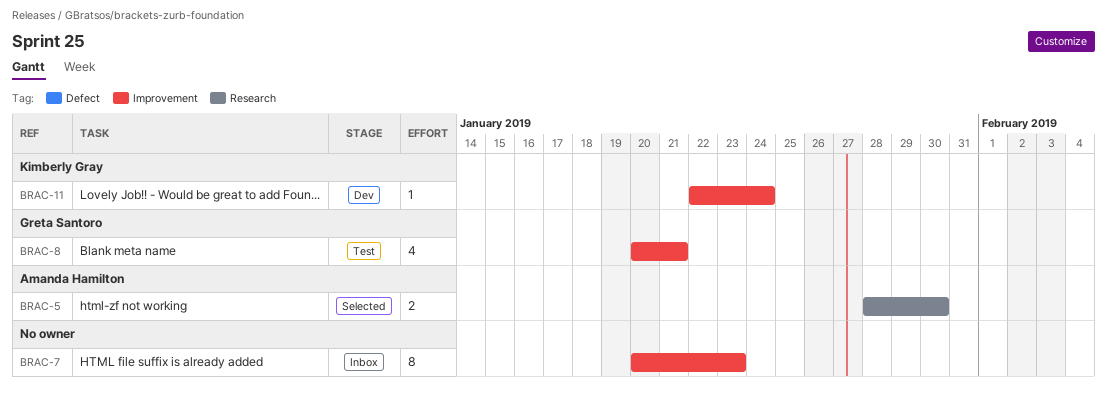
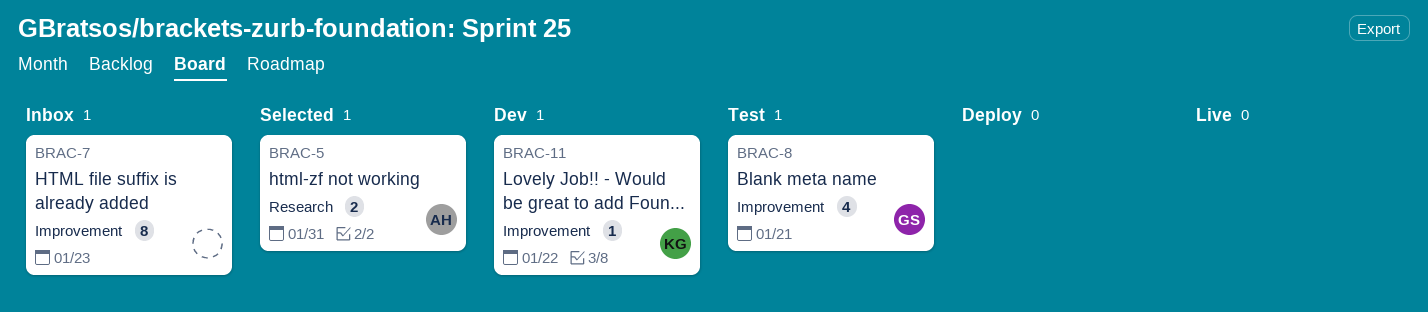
BRAC-5, due: Jan 30 -> Jan 31
BRAC-11, due: Jan 24 -> Jan 22

